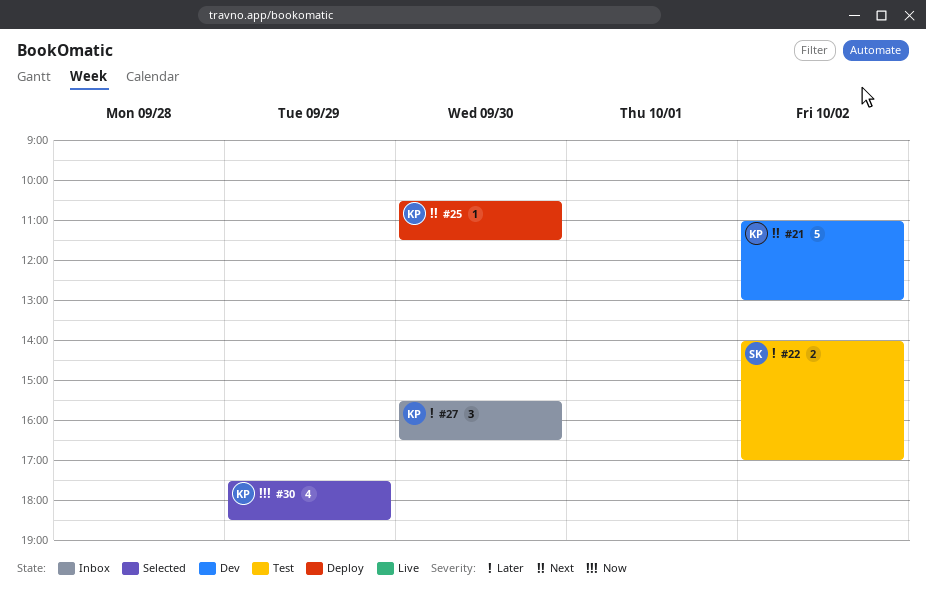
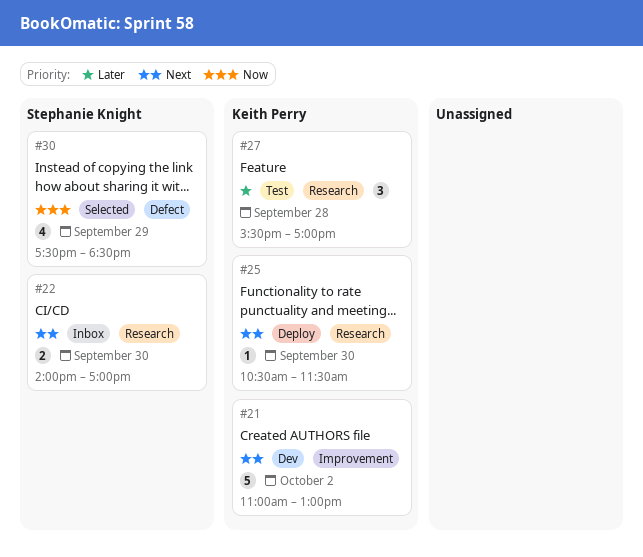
#22, status: Test -> Inbox
#22, priority: Later -> Next
#22, day: Oct 2 -> Sep 30
#27, status: Inbox -> Test
#27, day: Sep 30 -> Sep 28
#27, ends: 16:30 -> 17:00
#30, owner: Keith Perry -> Stephanie Knight

